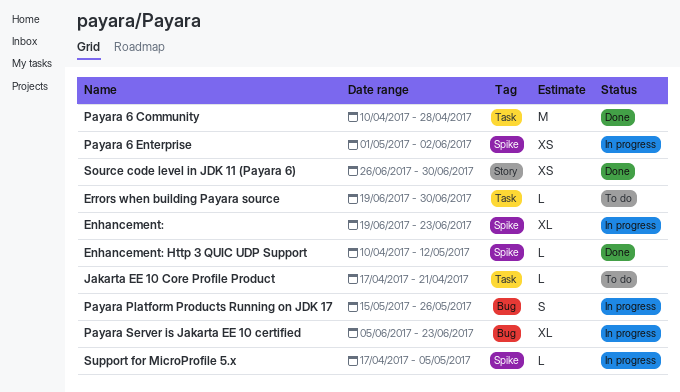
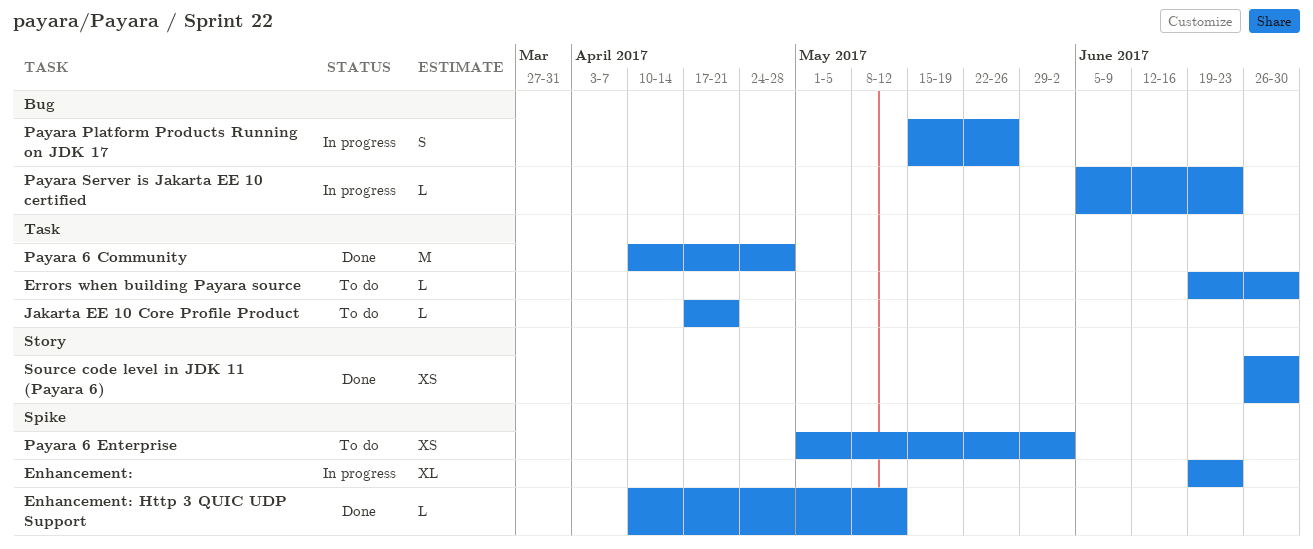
Payara 6 Enterprise, status: In progress -> To do
Payara Server is Jakarta EE 10 certified, estimate: XL -> L
Support for MicroProfile 5.x: present -> none

